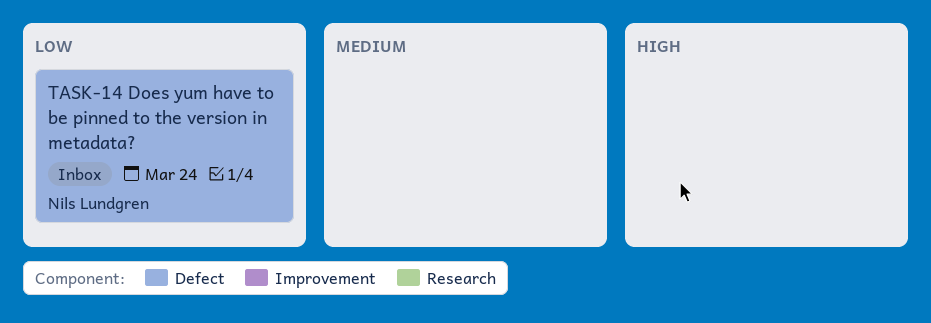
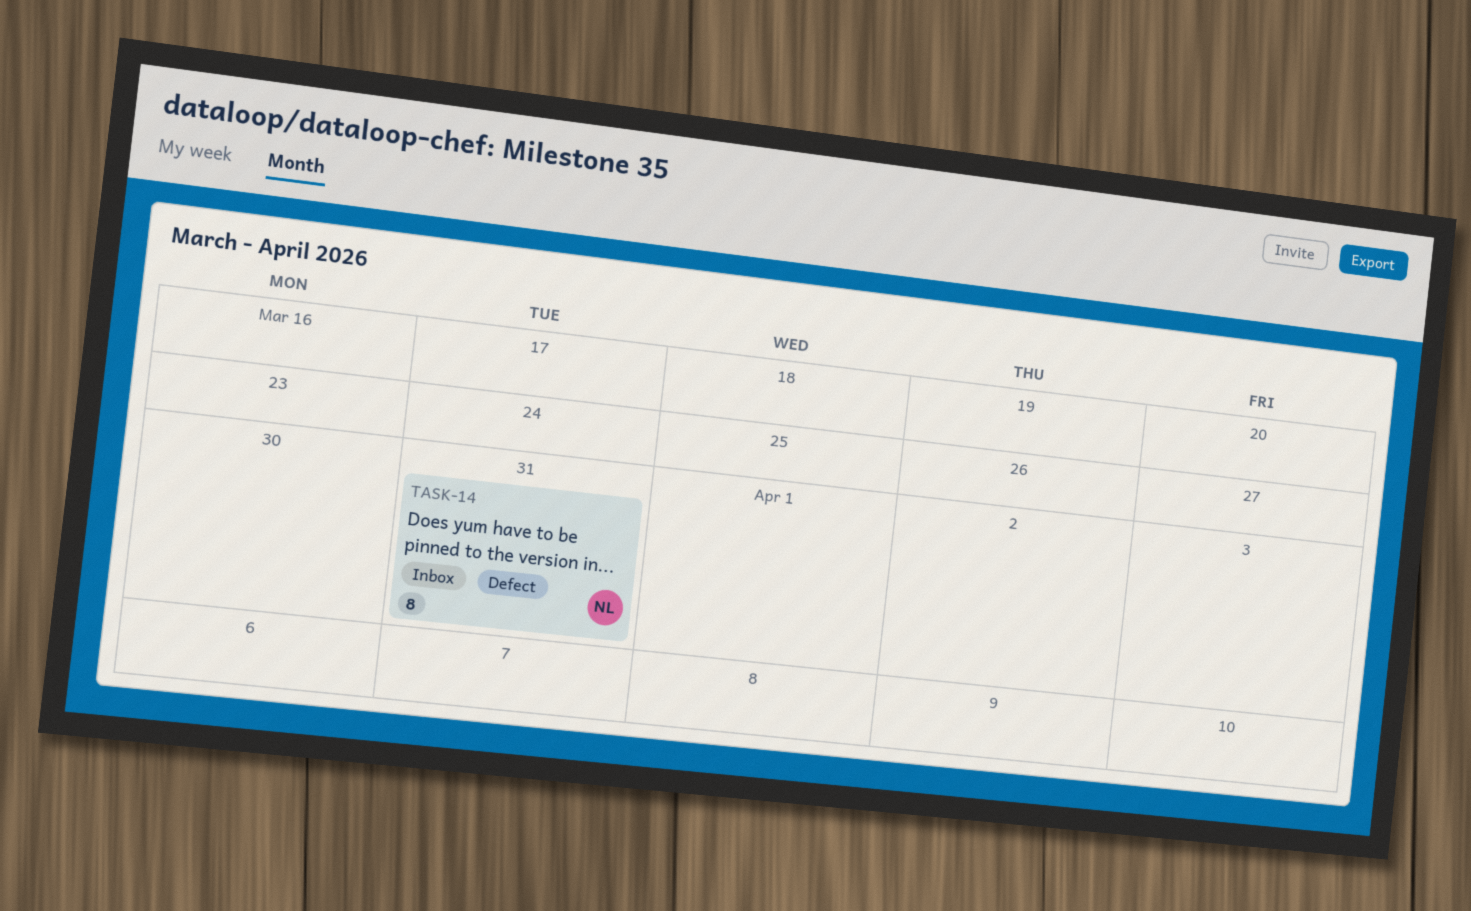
TASK-14, due: Mar 24 -> Mar 31

